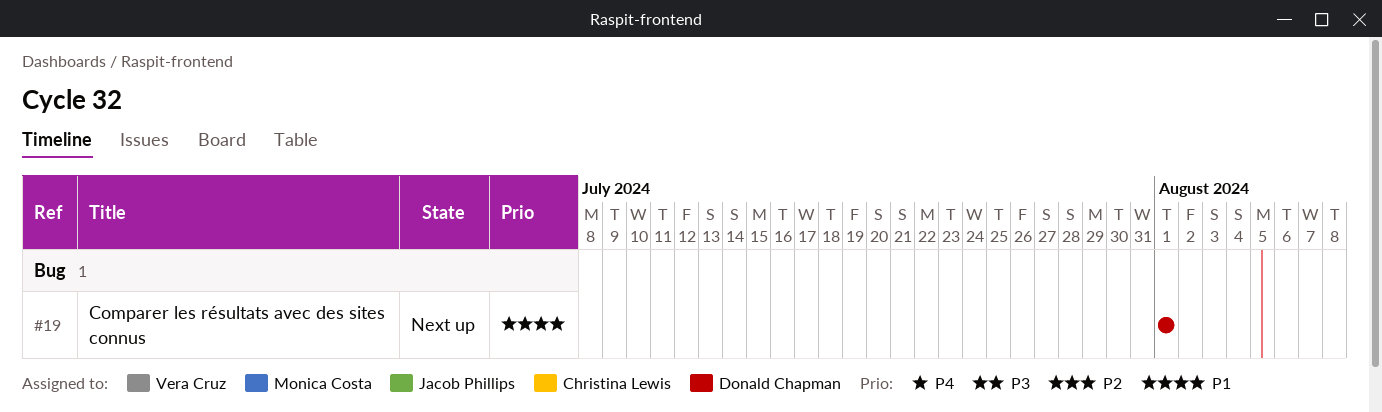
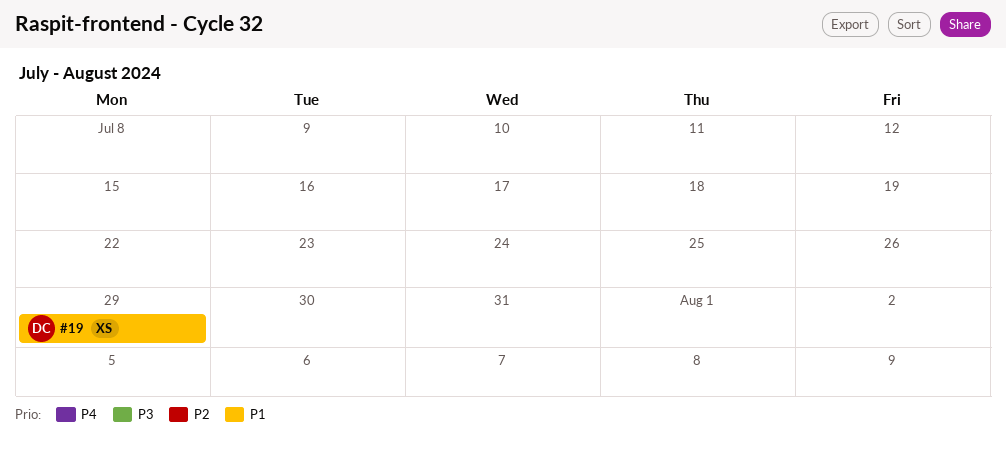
#19, start: Aug 1 -> Jul 29
#19, due: Aug 1 -> Jul 29

